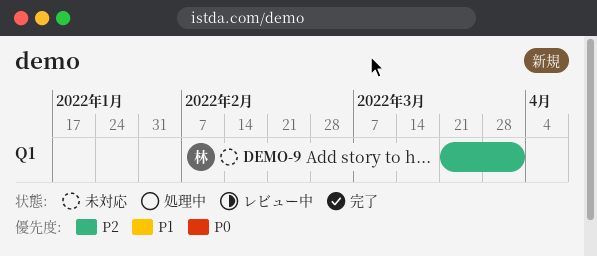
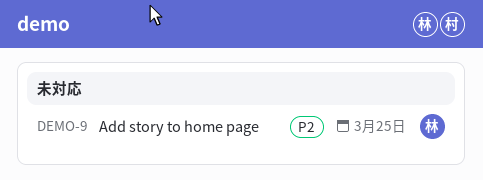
DEMO-9, due: Apr 1 -> Mar 25

